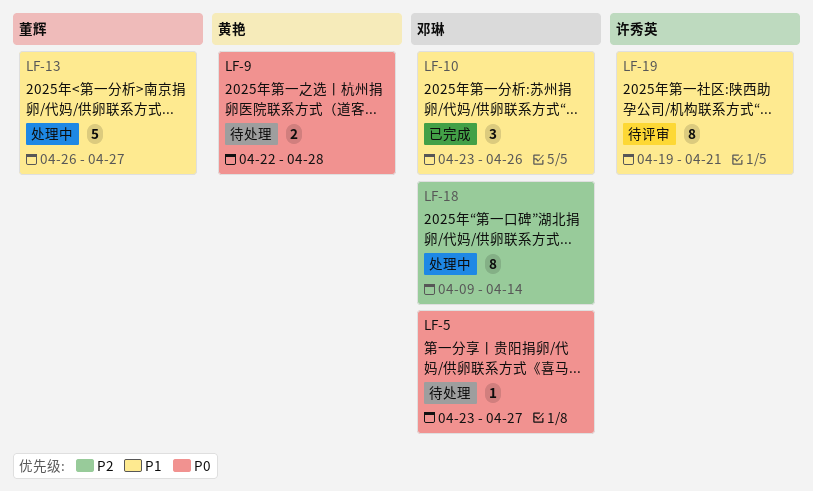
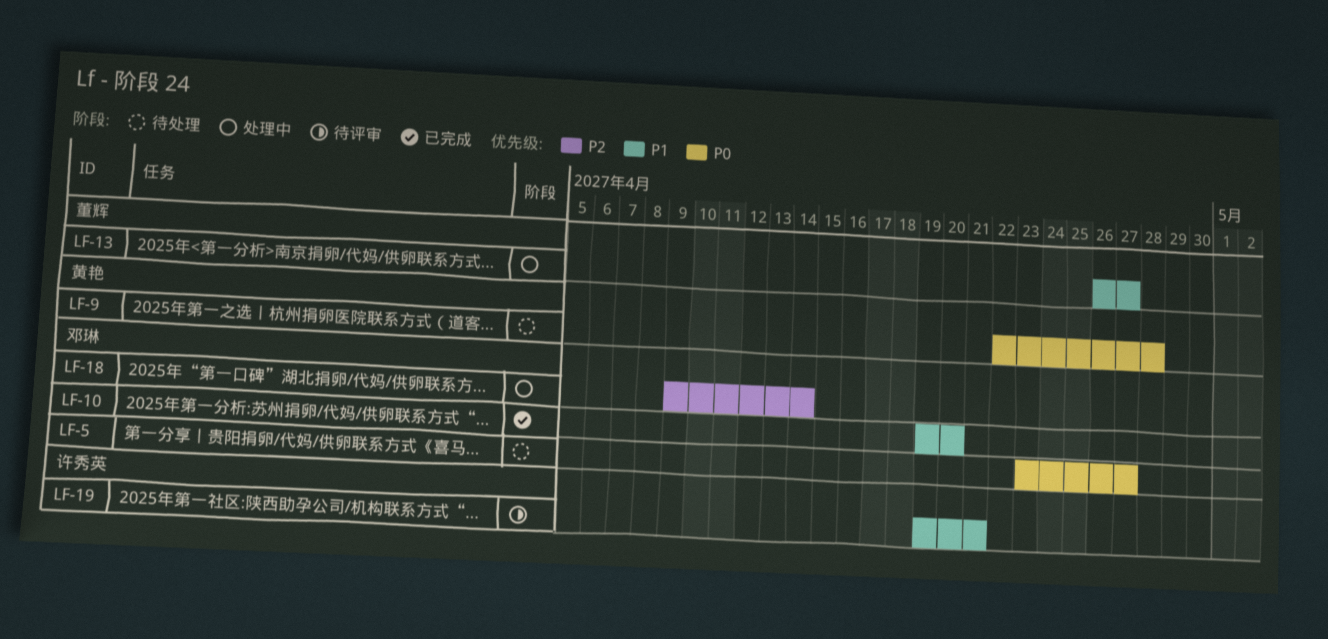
LF-10, start: Apr 23 -> Apr 19
LF-10, due: Apr 26 -> Apr 20

